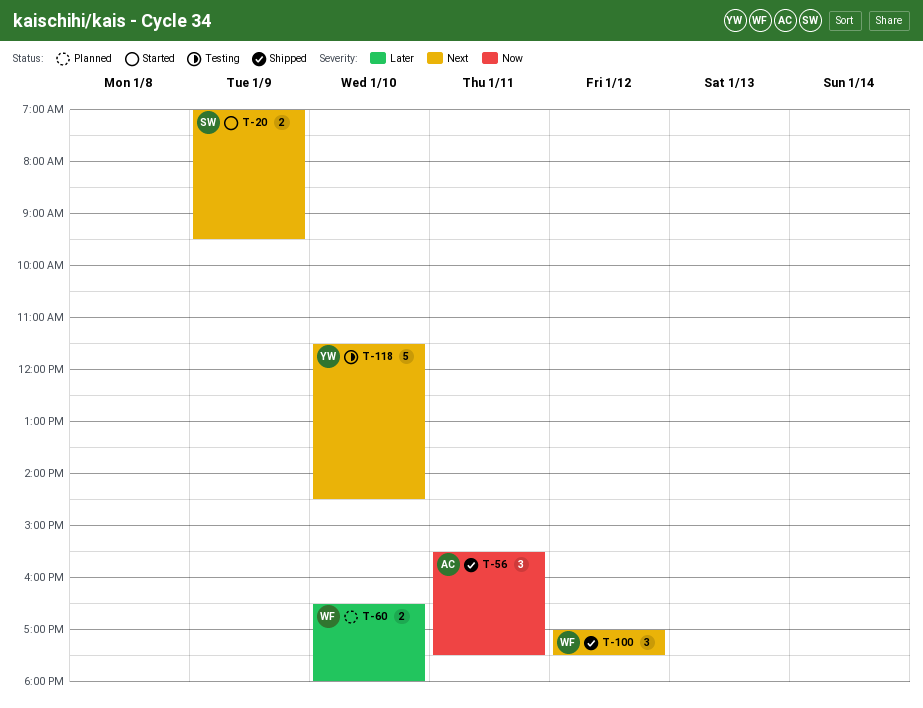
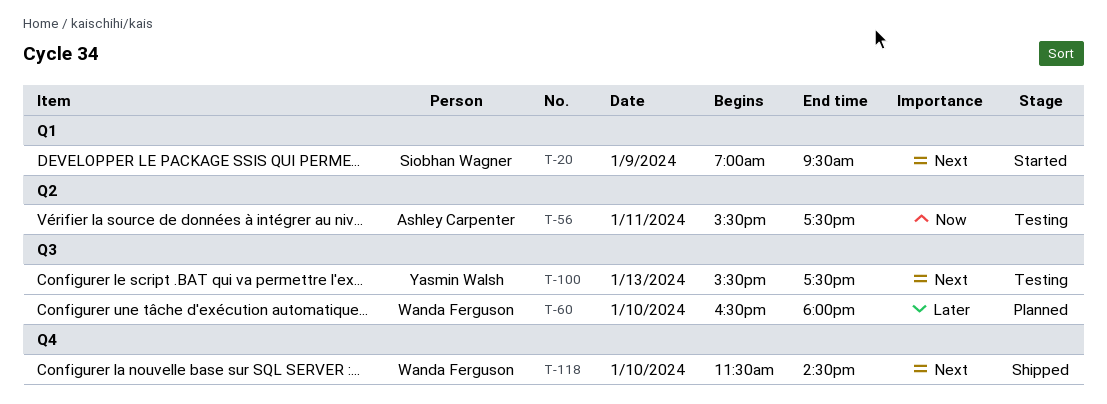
T-56, status: Shipped -> Testing
T-100, status: Shipped -> Testing
T-100, owner: Wanda Ferguson -> Yasmin Walsh
T-100, day: Jan 12 -> Jan 13
T-100, begins: 17:00 -> 15:30
T-118, status: Testing -> Shipped
T-118, owner: Yasmin Walsh -> Wanda Ferguson

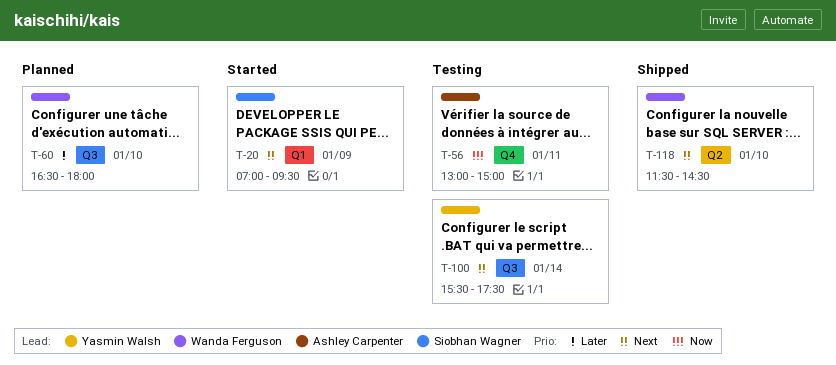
T-56, label: Q2 -> Q4
T-56, begins: 15:30 -> 13:00
T-56, ends: 17:30 -> 15:00
T-100, day: Jan 13 -> Jan 14
T-118, label: Q4 -> Q2

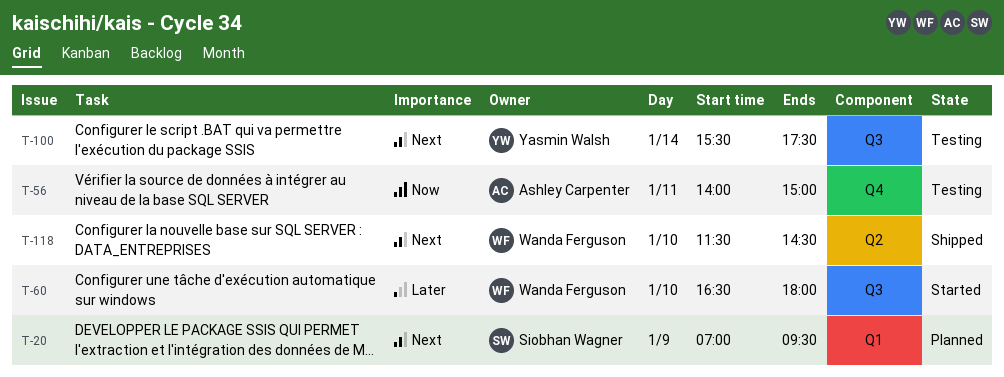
T-20, status: Started -> Planned
T-56, begins: 13:00 -> 14:00
T-60, status: Planned -> Started

